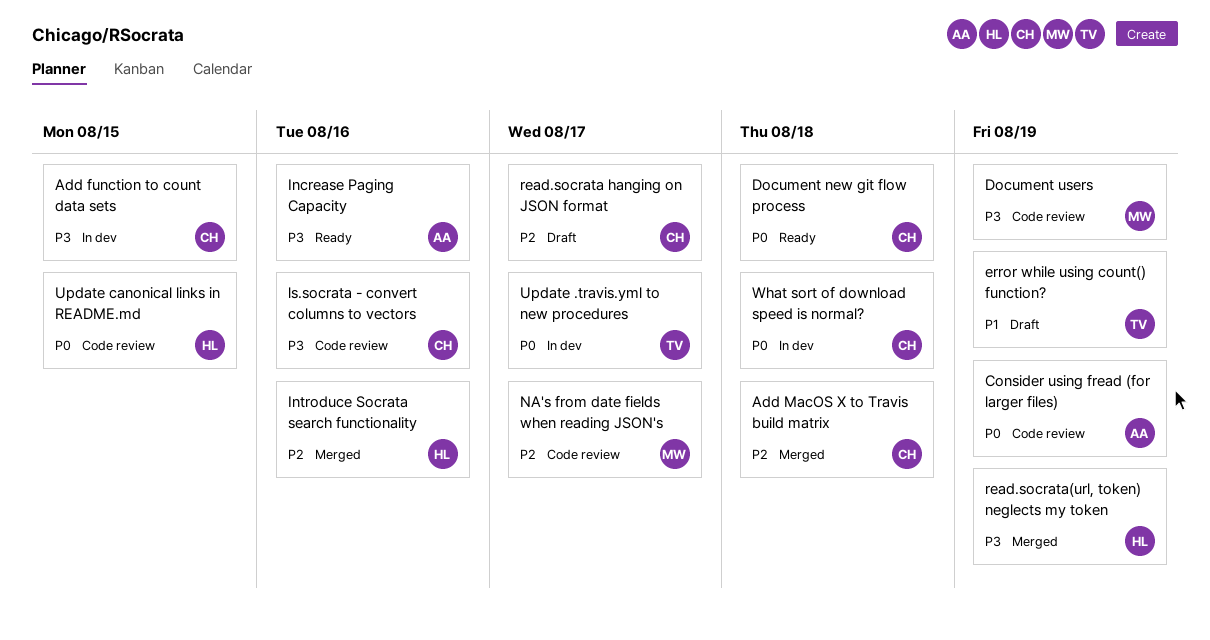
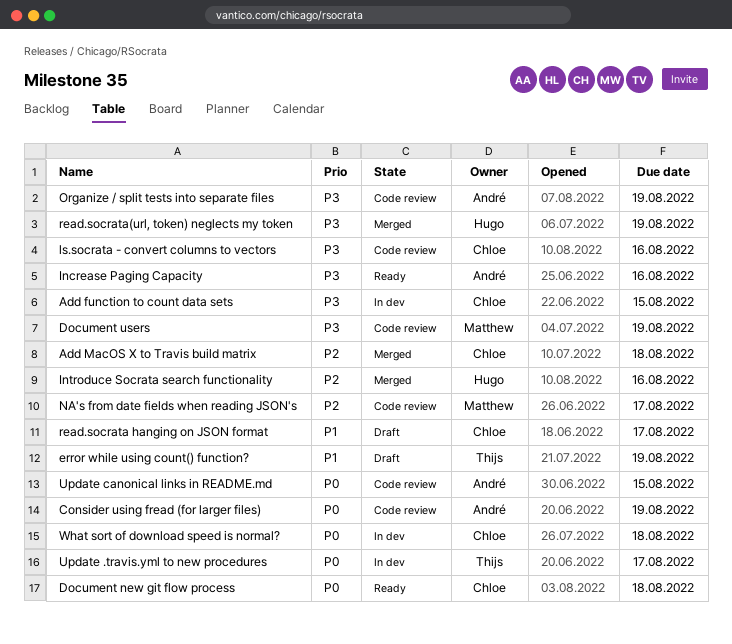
Organize / split tests into separate files: none -> present
read.socrata hanging on JSON format, priority: P2 -> P1
Update canonical links in README.md, owner: Hugo -> André

